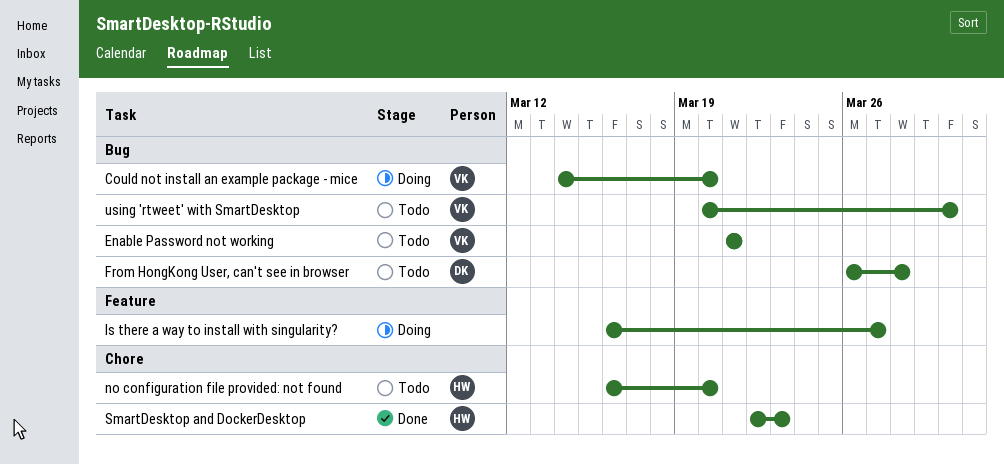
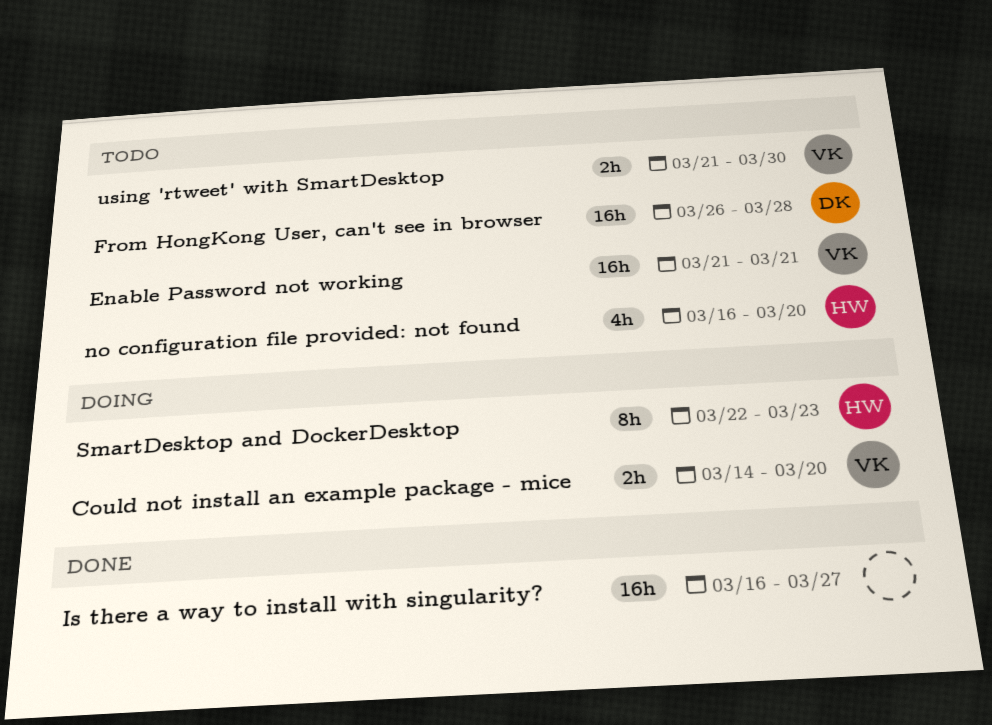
Is there a way to install with singularity?, status: Doing -> Done
SmartDesktop and DockerDesktop, status: Done -> Doing
using 'rtweet' with SmartDesktop, start: Mar 20 -> Mar 21

